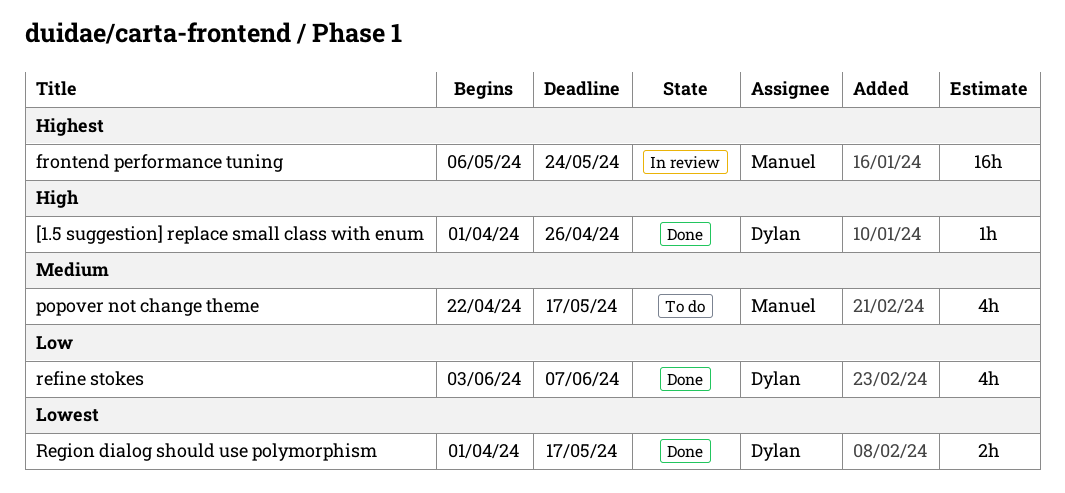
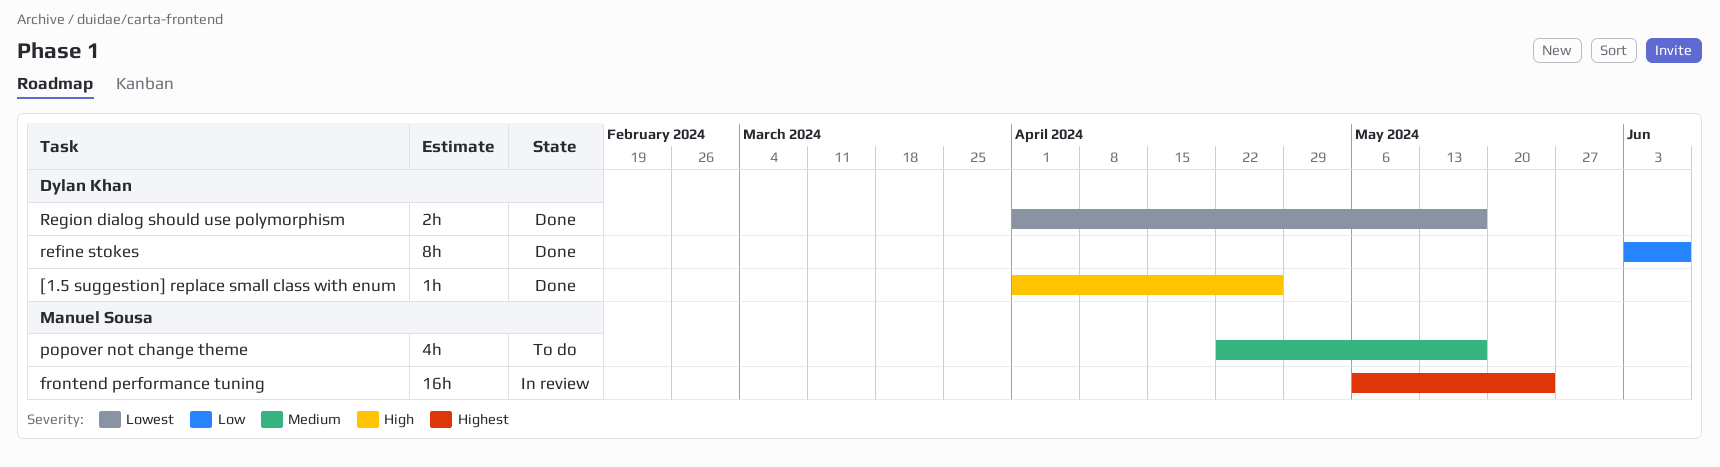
refine stokes, estimate: 4h -> 8h

